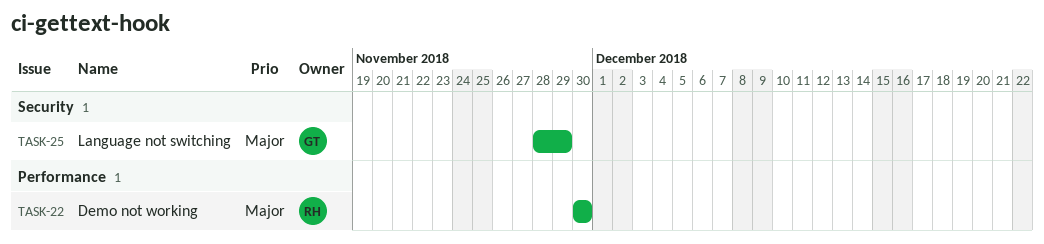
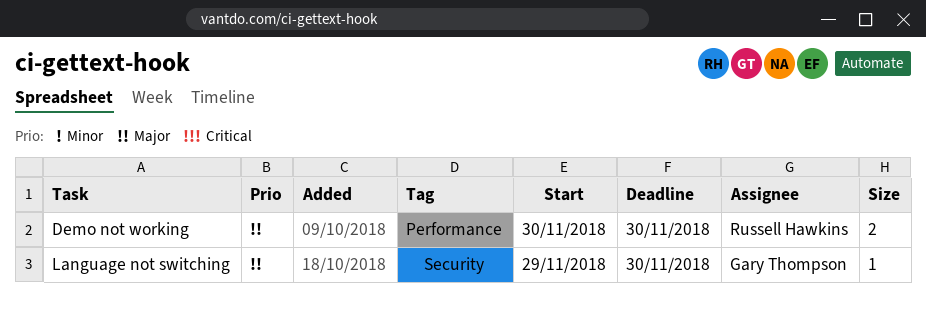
Language not switching, start: Nov 28 -> Nov 29
Language not switching, due: Nov 29 -> Nov 30

